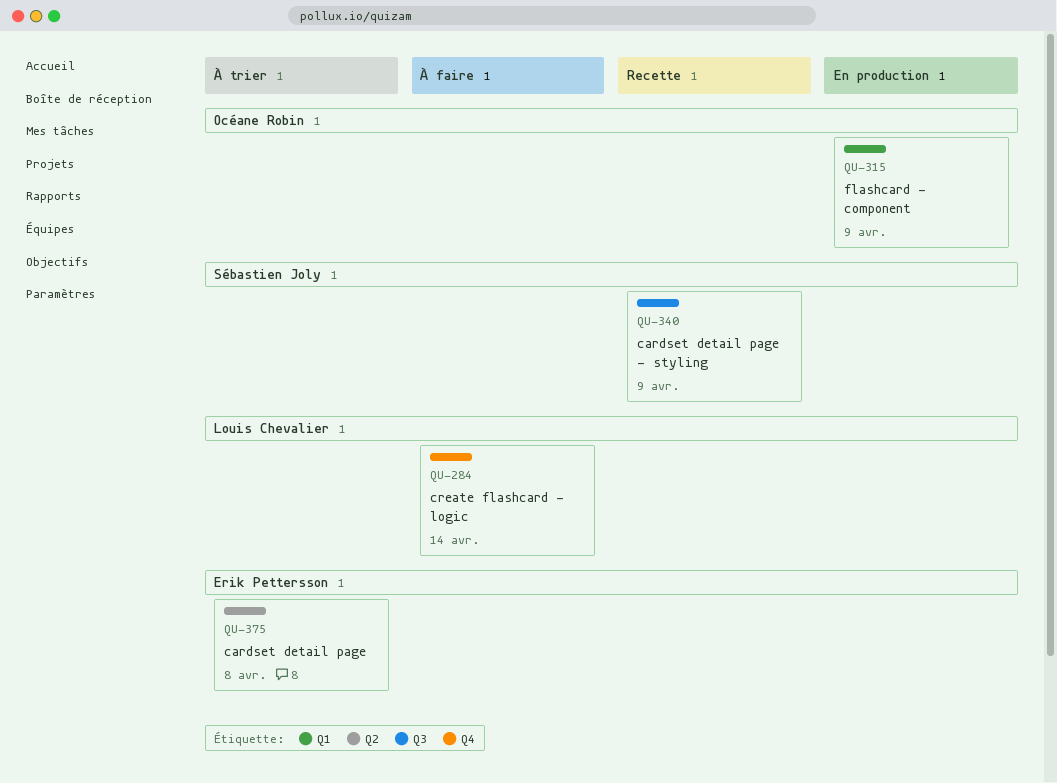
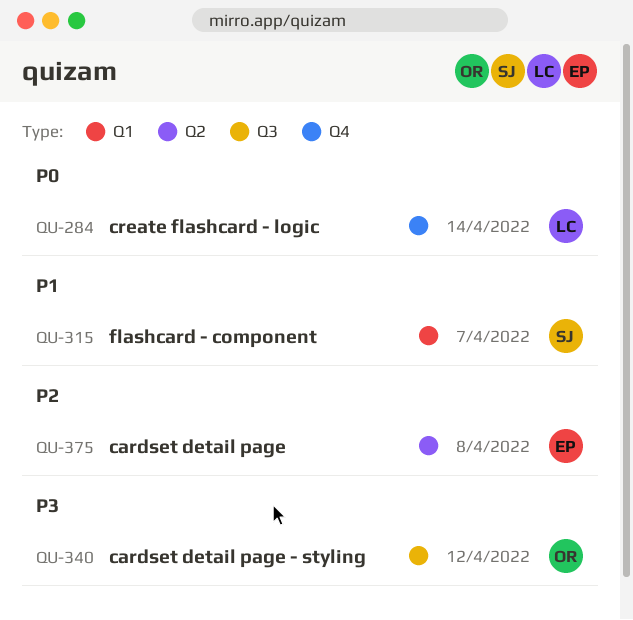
QU-315, owner: Océane Robin -> Sébastien Joly
QU-315, due: Apr 9 -> Apr 7
QU-340, owner: Sébastien Joly -> Océane Robin
QU-340, due: Apr 9 -> Apr 12

